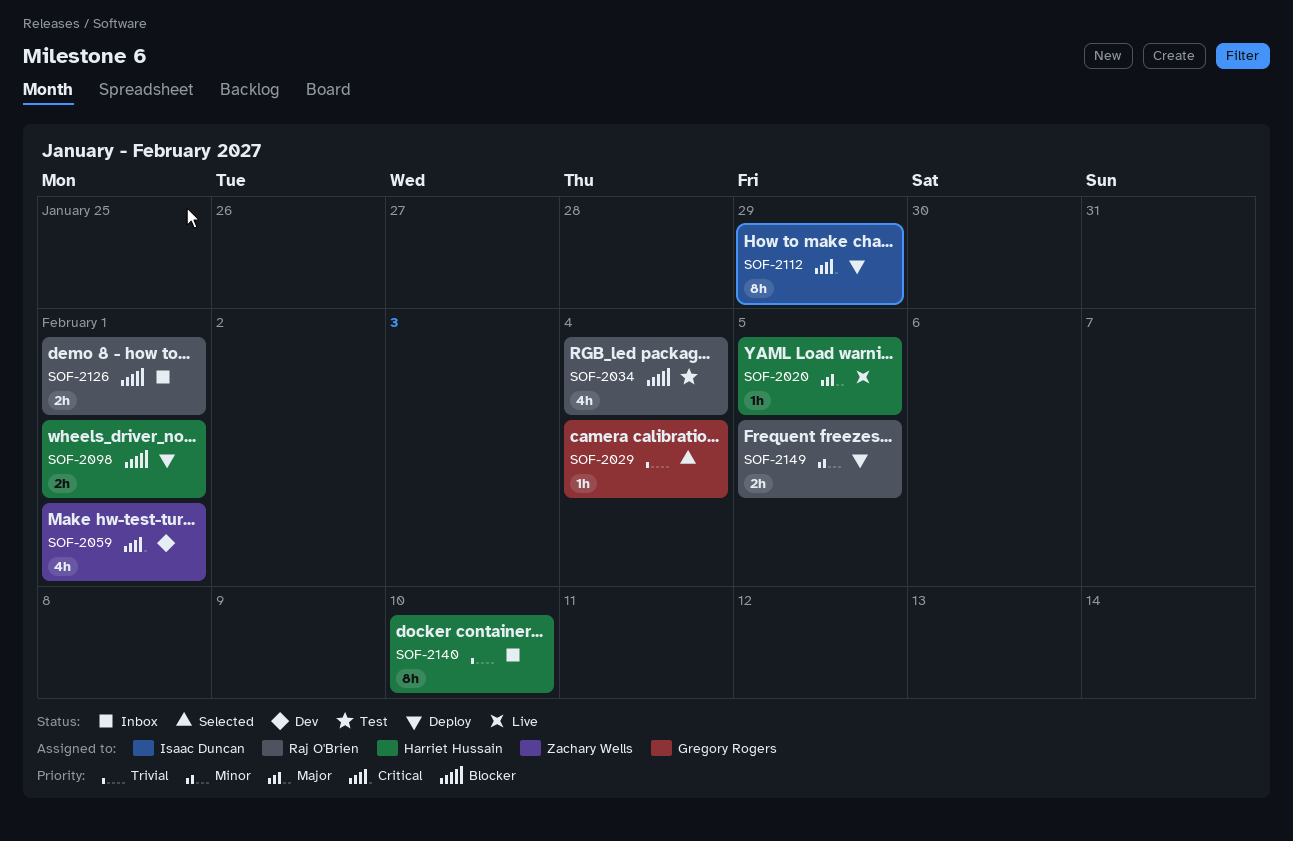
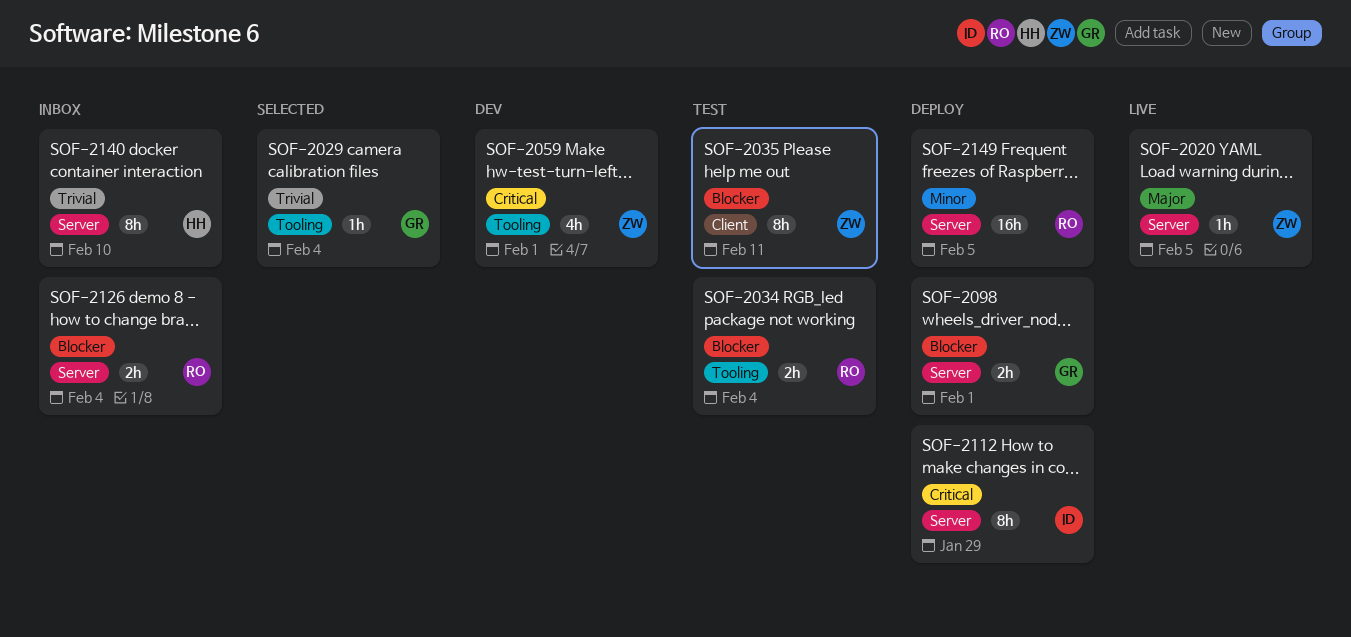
SOF-2020, owner: Harriet Hussain -> Zachary Wells
SOF-2034, estimate: 4h -> 2h
SOF-2035: none -> present
SOF-2098, owner: Harriet Hussain -> Gregory Rogers
SOF-2126, due: Feb 1 -> Feb 4
SOF-2149, estimate: 2h -> 16h

